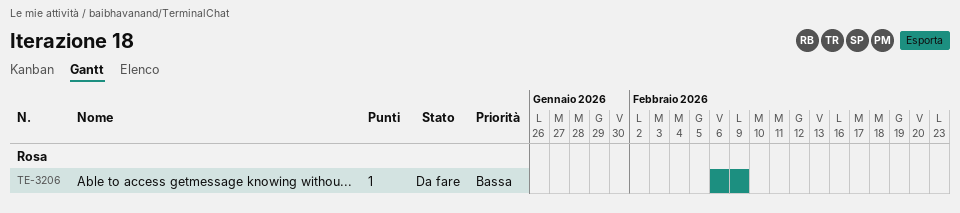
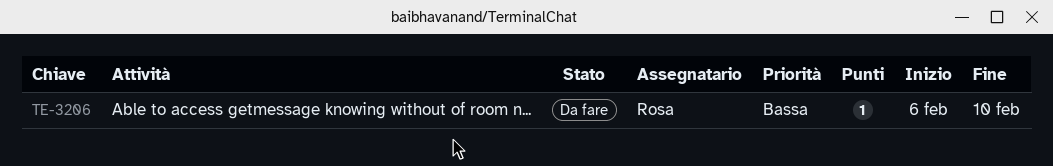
TE-3206, due: Feb 9 -> Feb 10

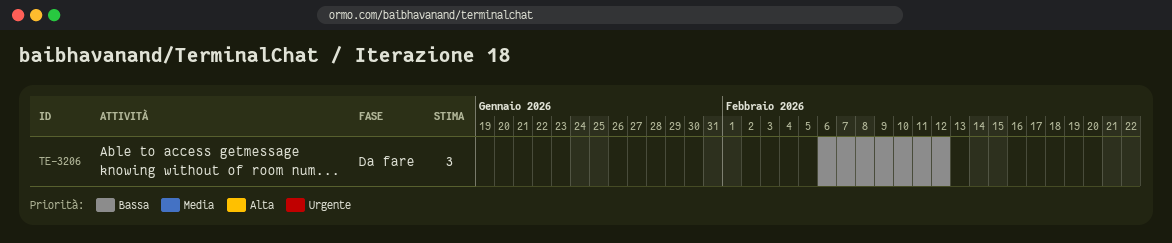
TE-3206, estimate: 1 -> 3
TE-3206, due: Feb 10 -> Feb 12

